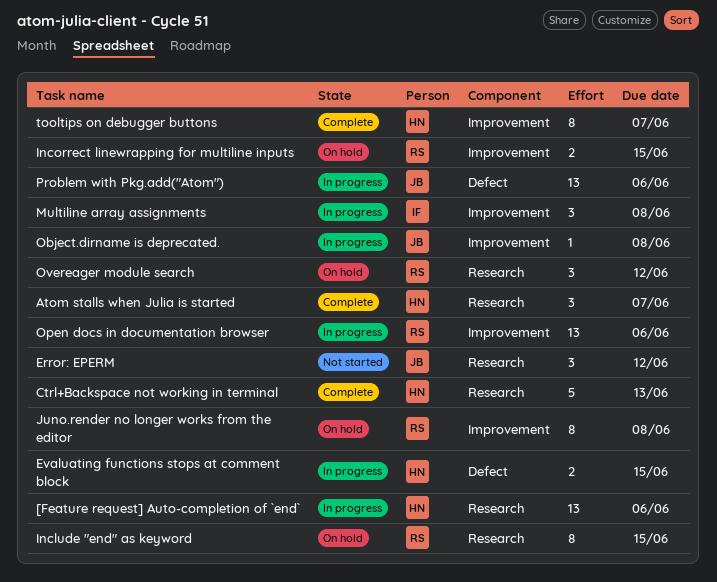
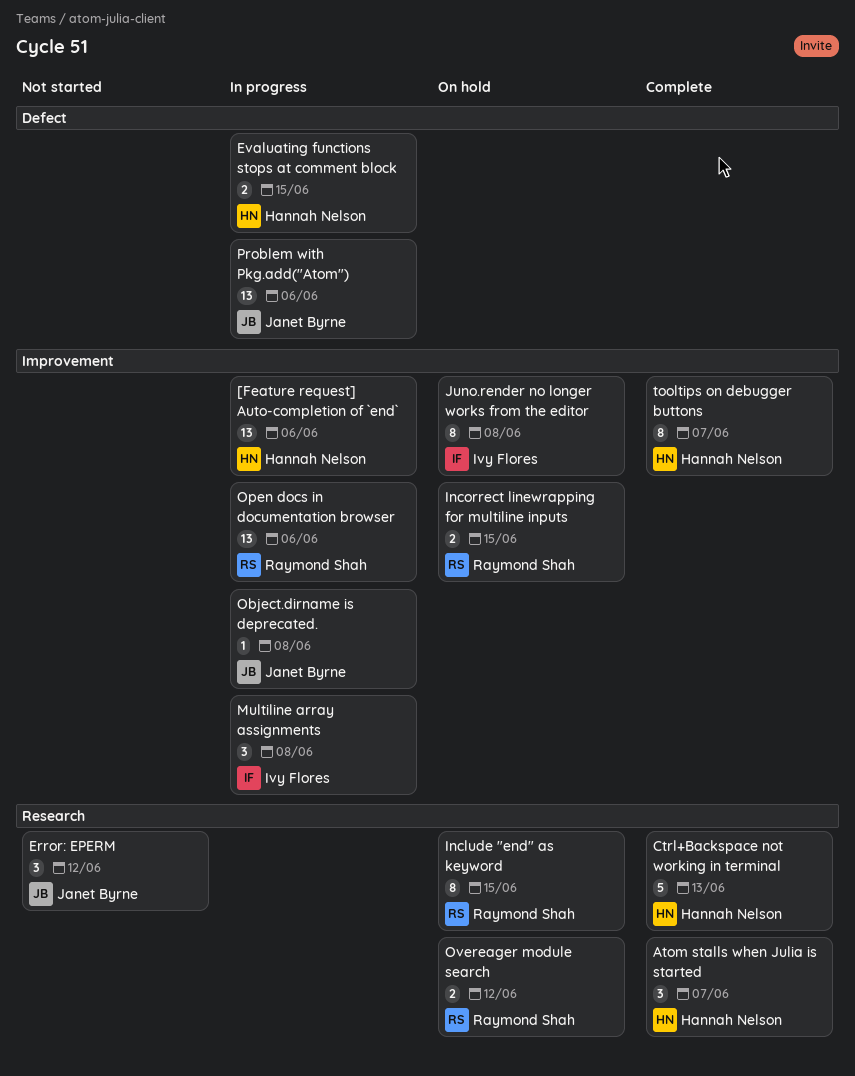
[Feature request] Auto-completion of `end`, label: Research -> Improvement
Juno.render no longer works from the editor, owner: Raymond Shah -> Ivy Flores
Overeager module search, estimate: 3 -> 2

